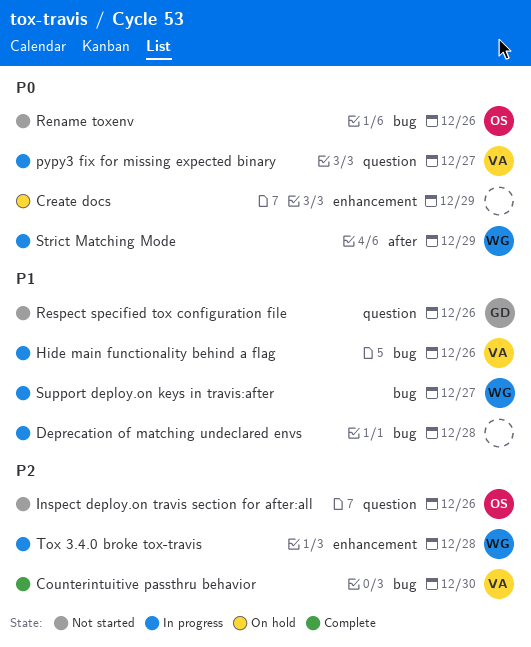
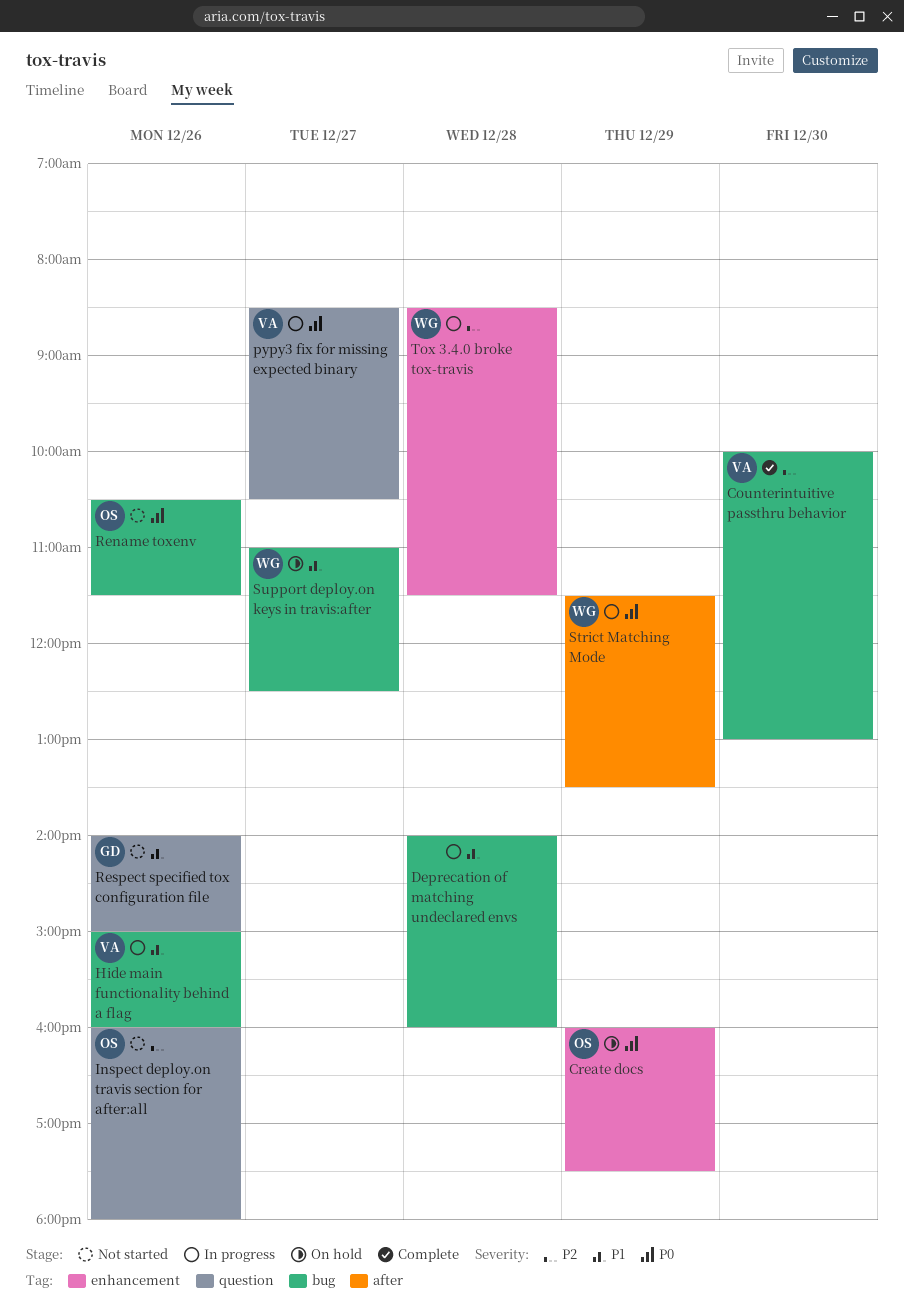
Create docs, owner: none -> OS
Support deploy.on keys in travis:after, status: In progress -> On hold

